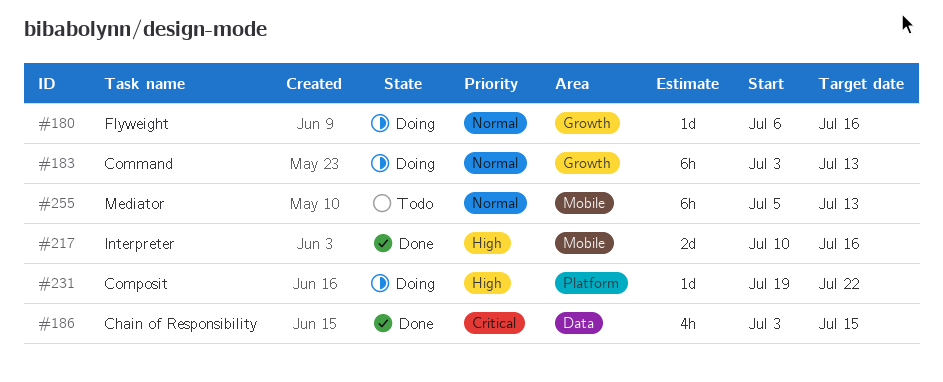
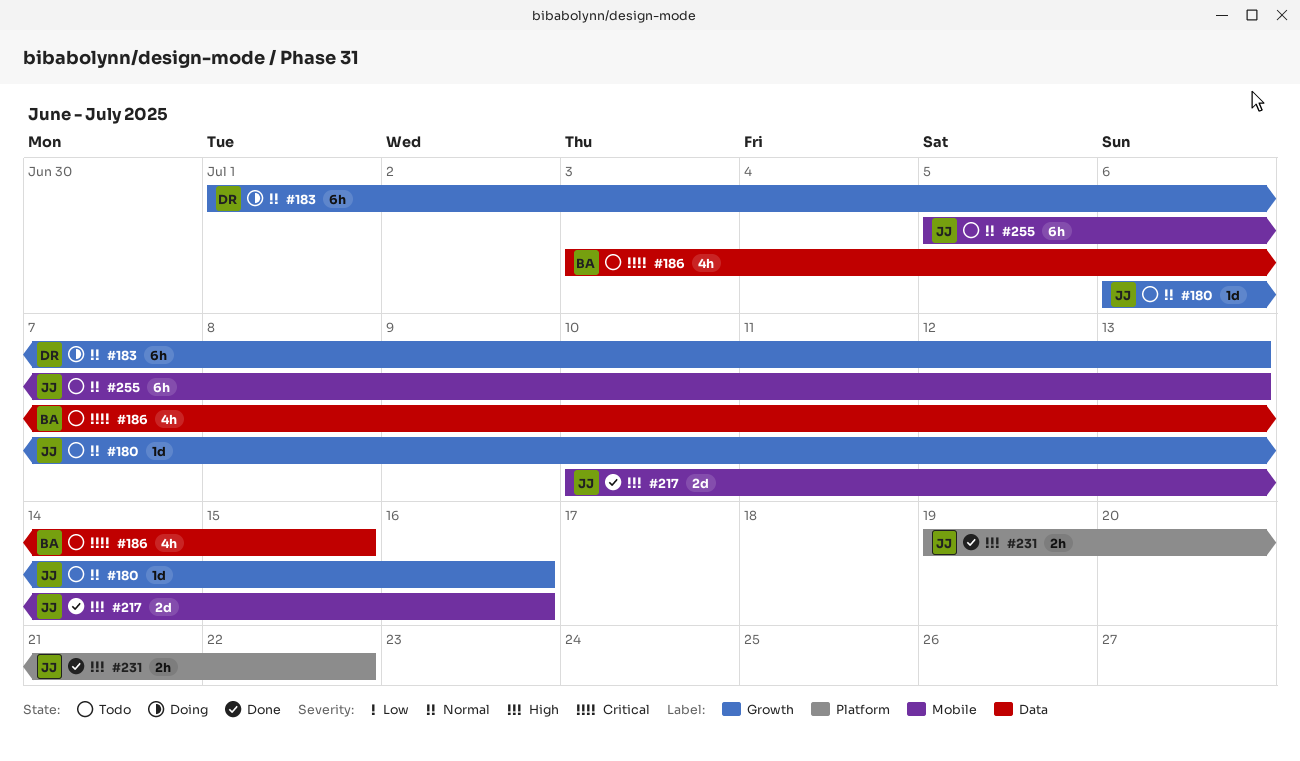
#180, status: Doing -> Todo
#183, start: Jul 3 -> Jul 1
#186, status: Done -> Todo
#231, status: Doing -> Done
#231, estimate: 1d -> 2h

